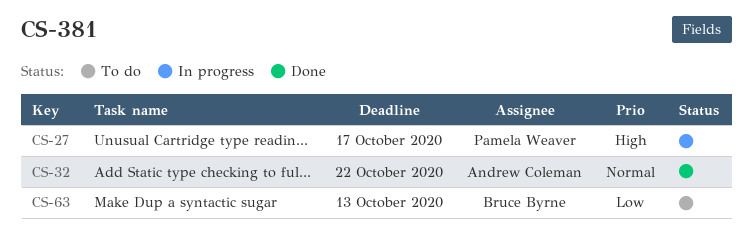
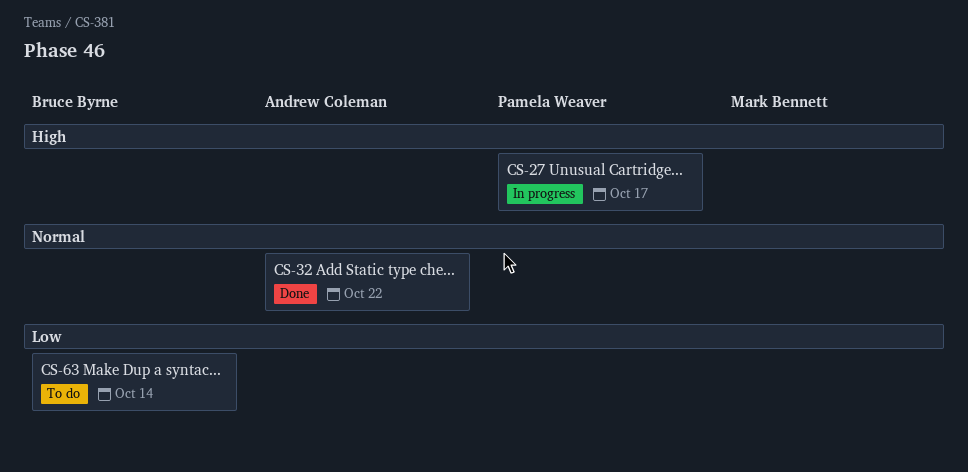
CS-63, due: Oct 13 -> Oct 14

